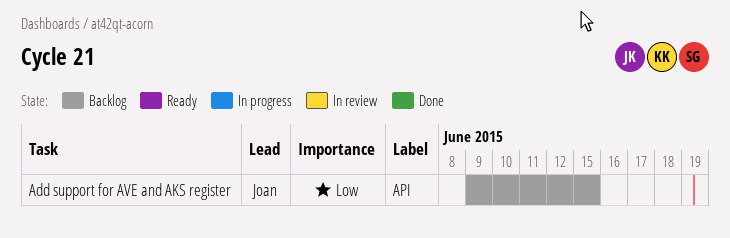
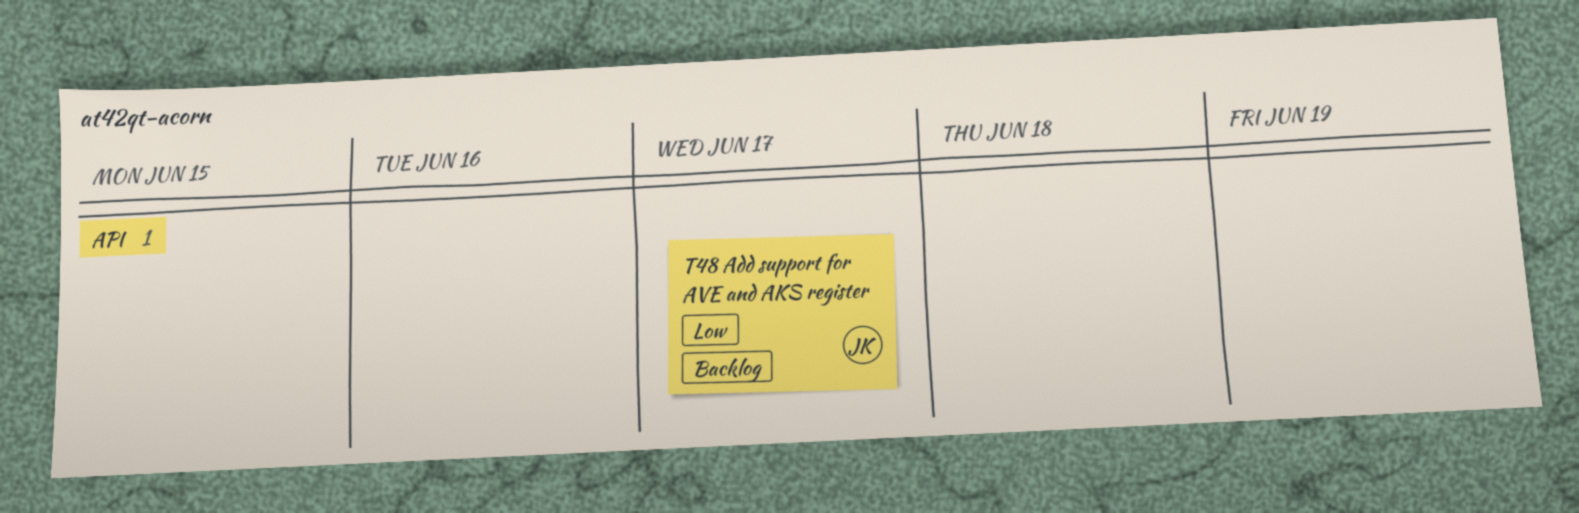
Add support for AVE and AKS register, due: Jun 15 -> Jun 17

